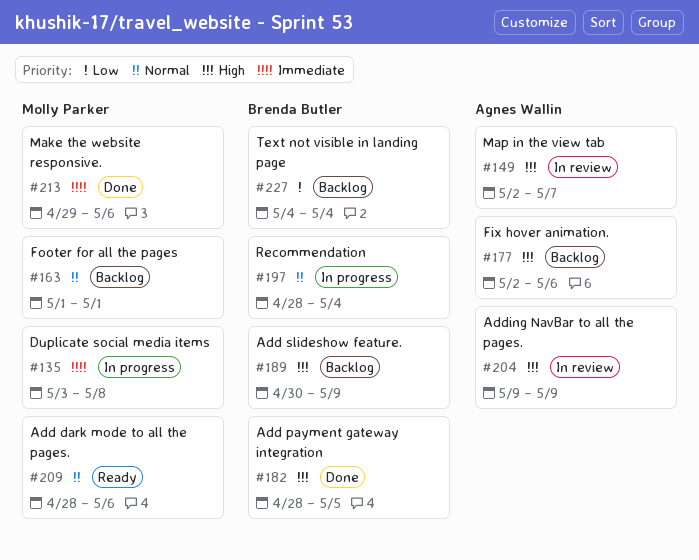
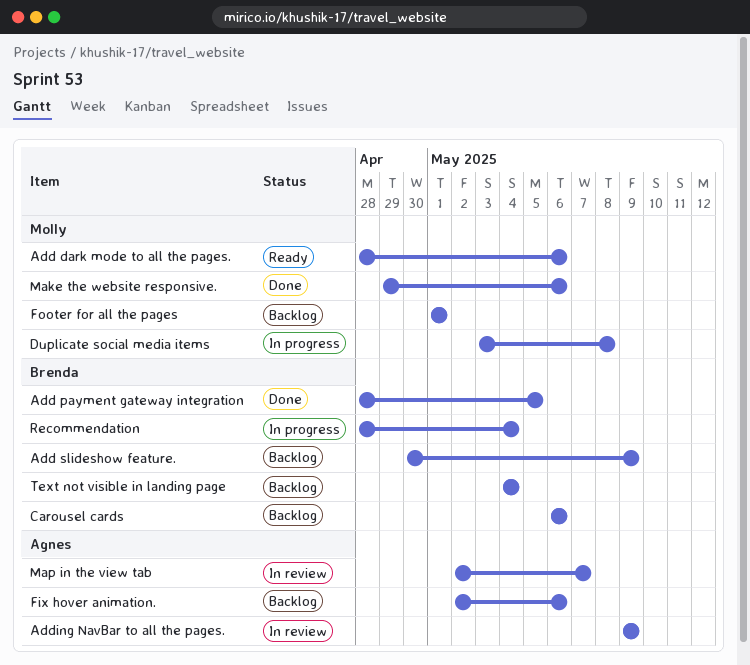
Carousel cards: none -> present

